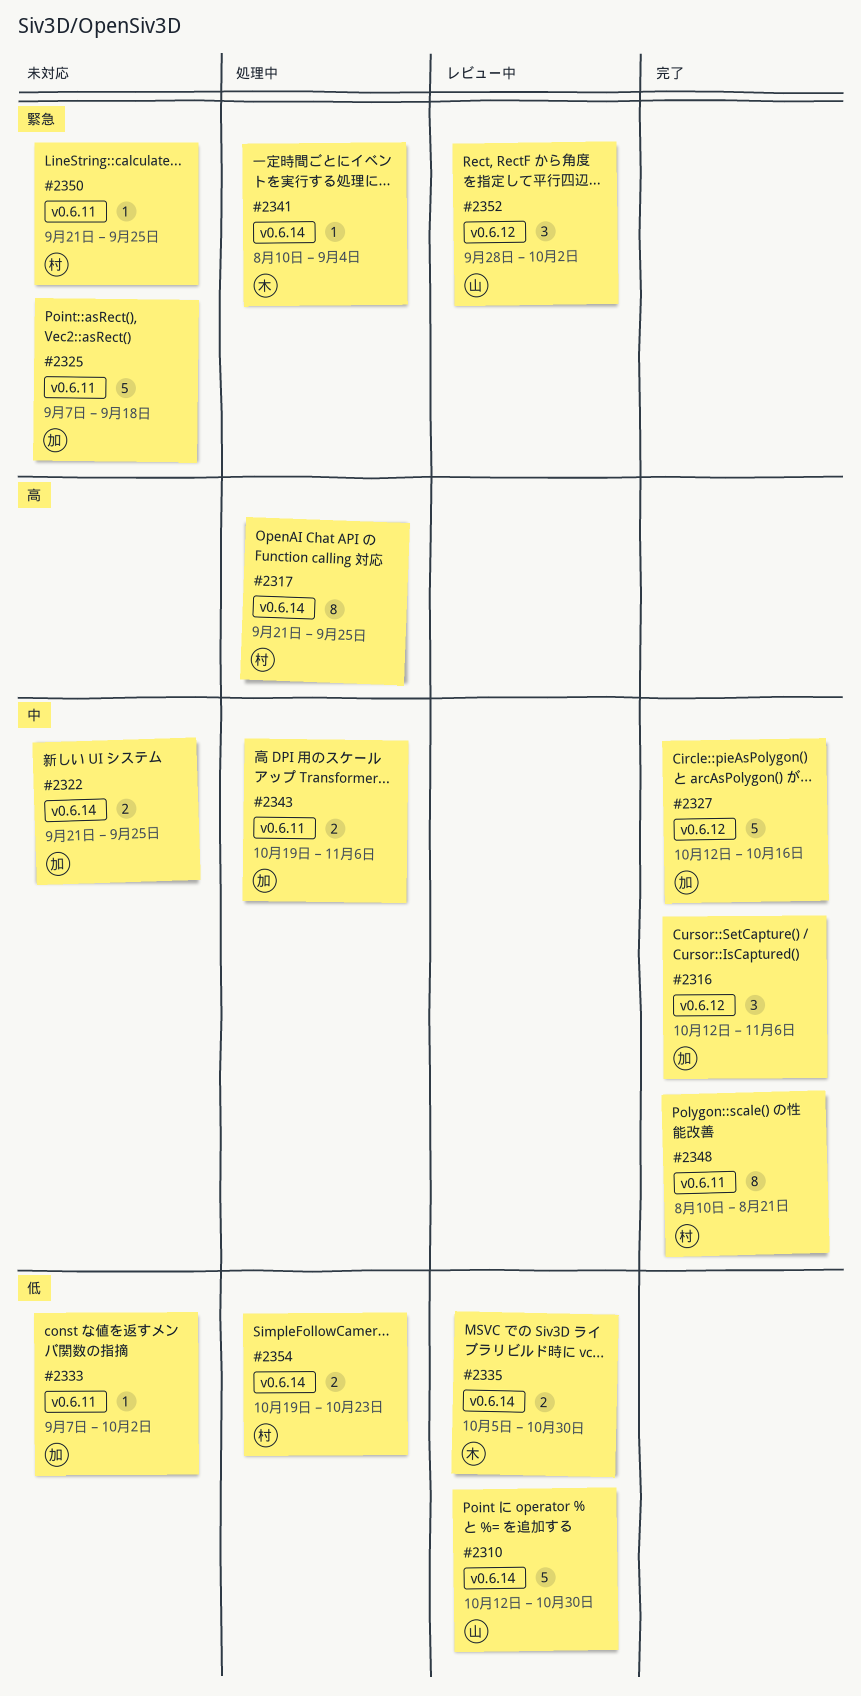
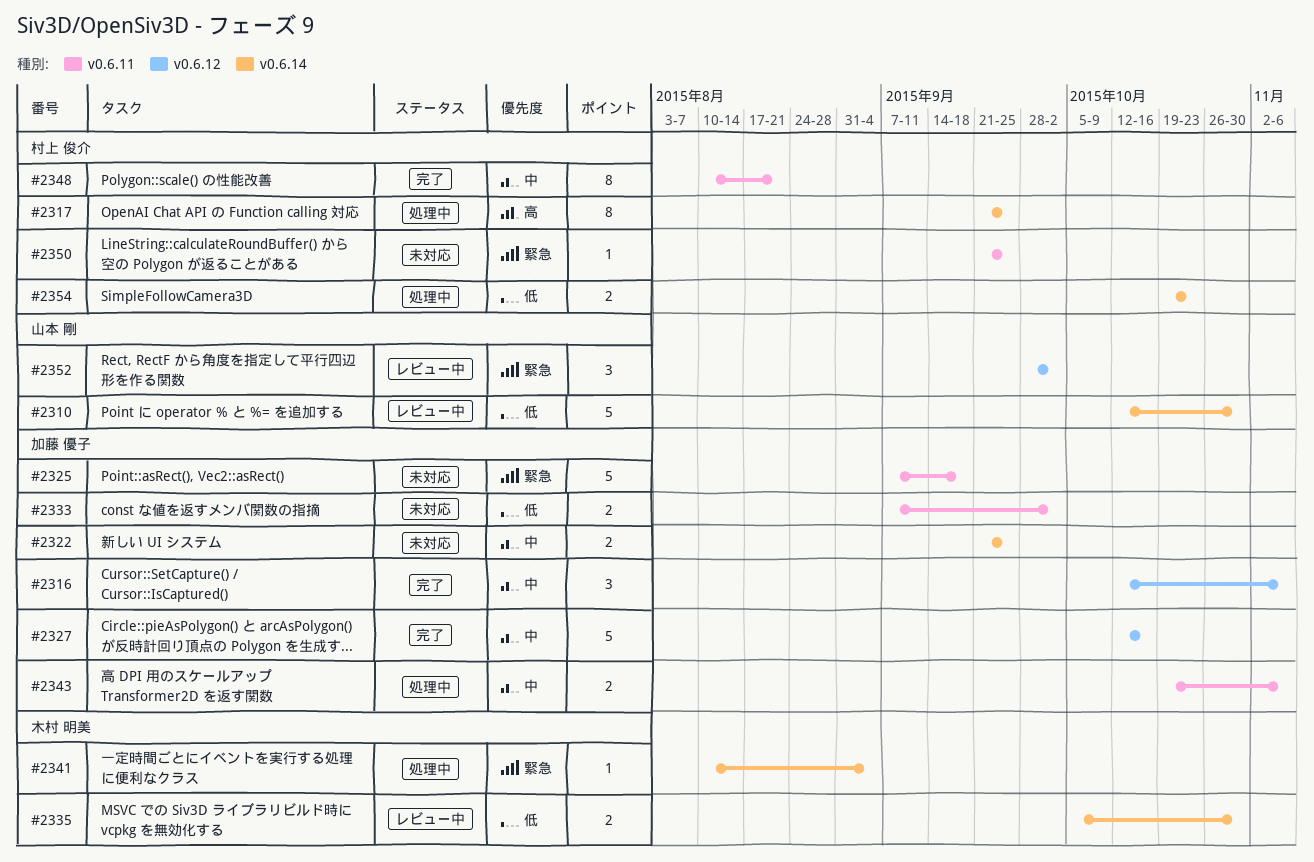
#2333, estimate: 1 -> 2

